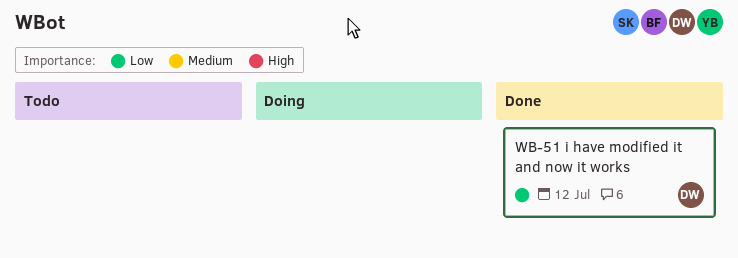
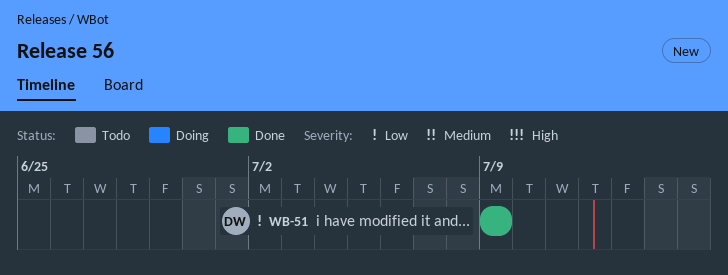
WB-51, due: Jul 12 -> Jul 9

